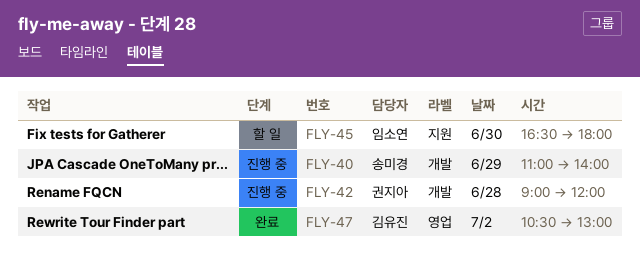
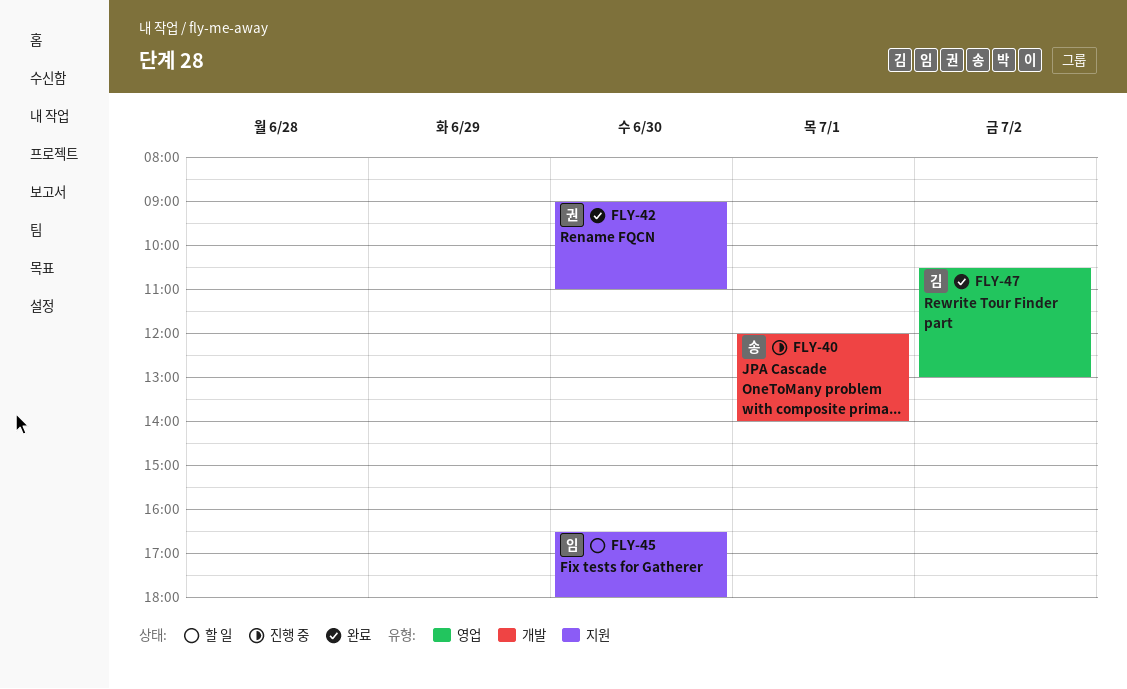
FLY-40, day: Jun 29 -> Jul 1
FLY-40, begins: 11:00 -> 12:00
FLY-42, status: 진행 중 -> 완료
FLY-42, label: 개발 -> 지원
FLY-42, day: Jun 28 -> Jun 30
FLY-42, ends: 12:00 -> 11:00

